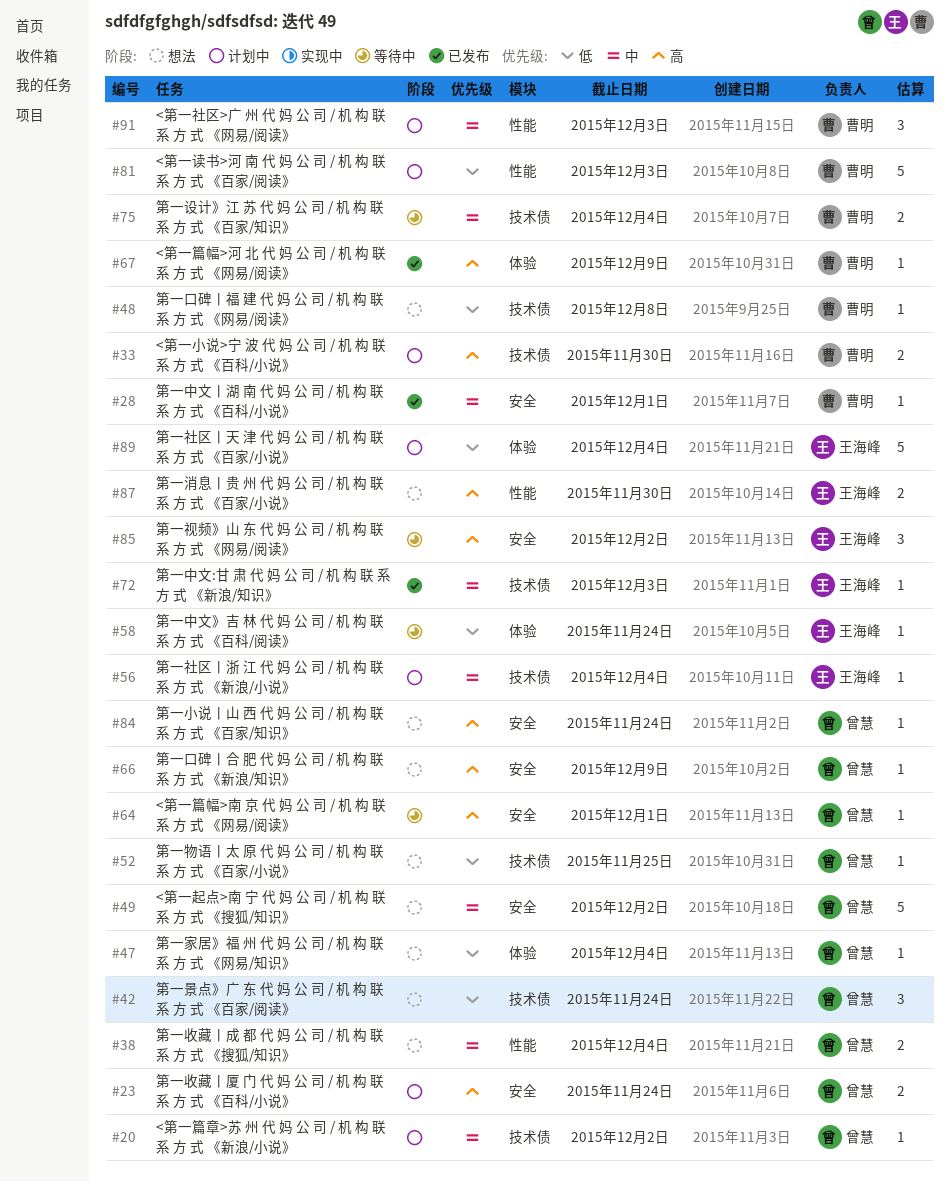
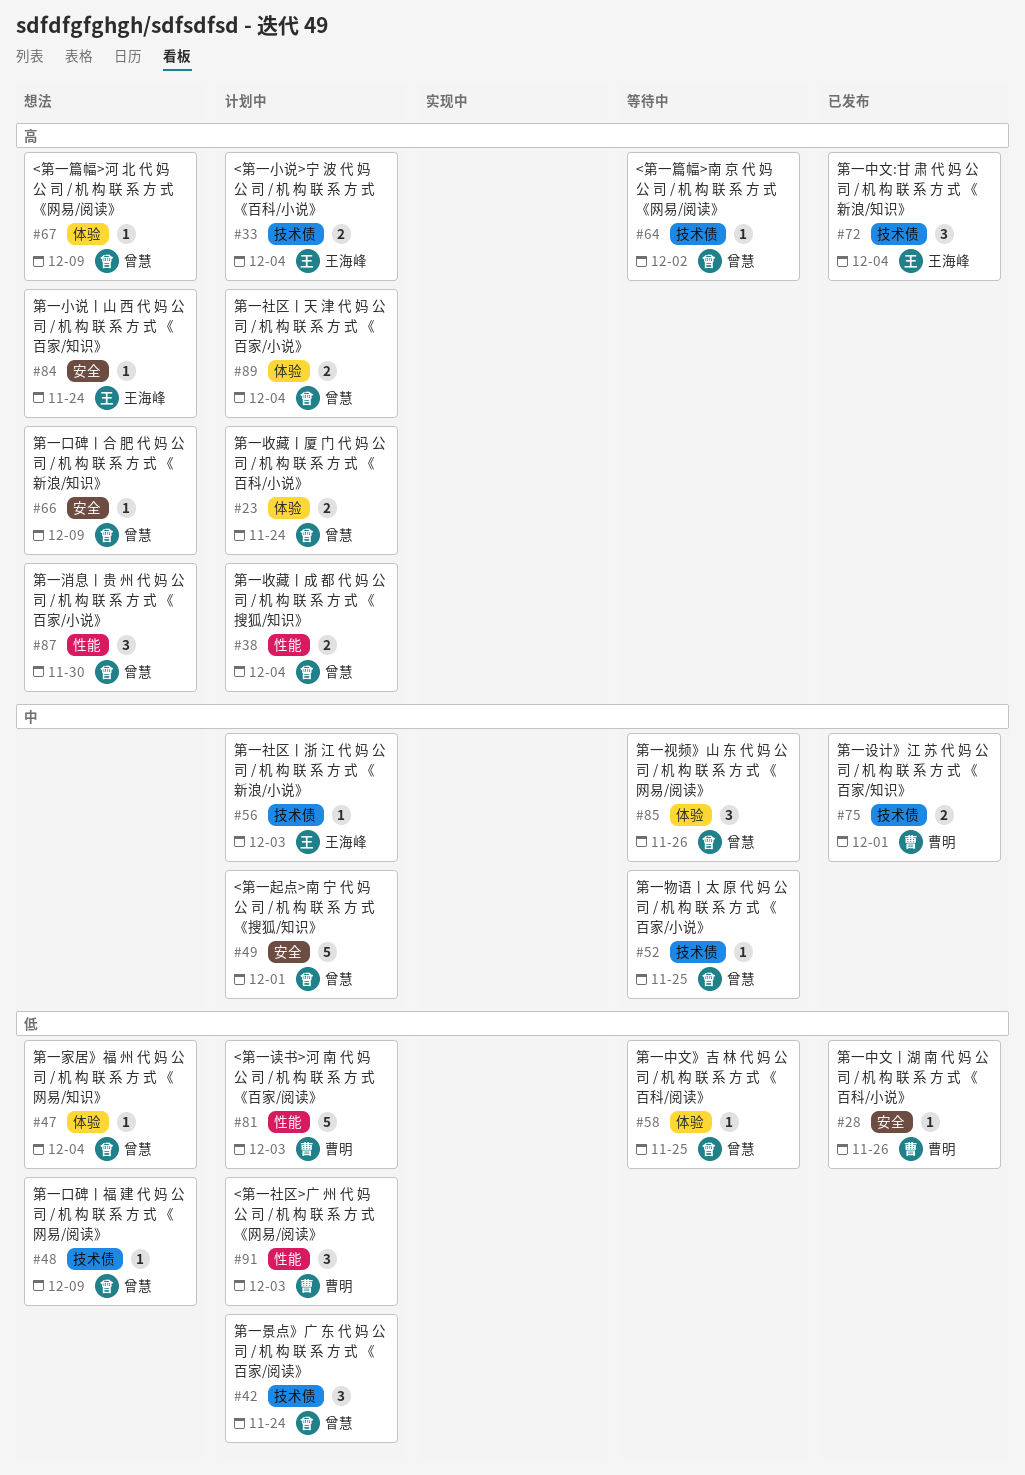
#20: present -> none
#23, label: 安全 -> 体验
#28, priority: 中 -> 低
#28, due: Dec 1 -> Nov 26
#33, owner: 曹明 -> 王海峰
#33, due: Nov 30 -> Dec 4
#38, status: 想法 -> 计划中
#38, priority: 中 -> 高
#42, status: 想法 -> 计划中
#48, owner: 曹明 -> 曾慧
#48, due: Dec 8 -> Dec 9
#49, status: 想法 -> 计划中
#49, due: Dec 2 -> Dec 1
#52, status: 想法 -> 等待中
#52, priority: 低 -> 中
#56, due: Dec 4 -> Dec 3
#58, owner: 王海峰 -> 曾慧
#58, due: Nov 24 -> Nov 25
#64, label: 安全 -> 技术债
#64, due: Dec 1 -> Dec 2
#67, status: 已发布 -> 想法
#67, owner: 曹明 -> 曾慧
#72, priority: 中 -> 高
#72, estimate: 1 -> 3
#72, due: Dec 3 -> Dec 4
#75, status: 等待中 -> 已发布
#75, due: Dec 4 -> Dec 1
#84, owner: 曾慧 -> 王海峰
#85, owner: 王海峰 -> 曾慧
#85, priority: 高 -> 中
#85, label: 安全 -> 体验
#85, due: Dec 2 -> Nov 26
#87, owner: 王海峰 -> 曾慧
#87, estimate: 2 -> 3
#89, owner: 王海峰 -> 曾慧
#89, priority: 低 -> 高
#89, estimate: 5 -> 2
#91, priority: 中 -> 低

